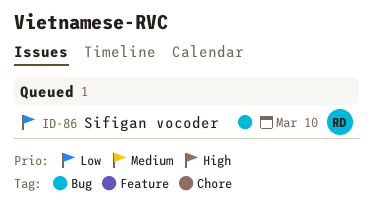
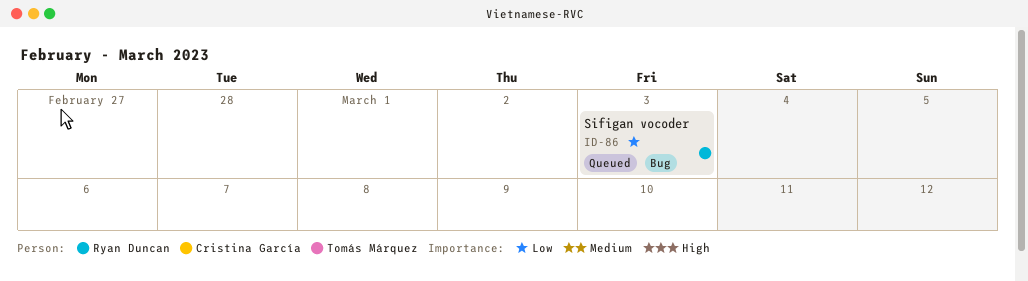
ID-86, due: Mar 10 -> Mar 3

